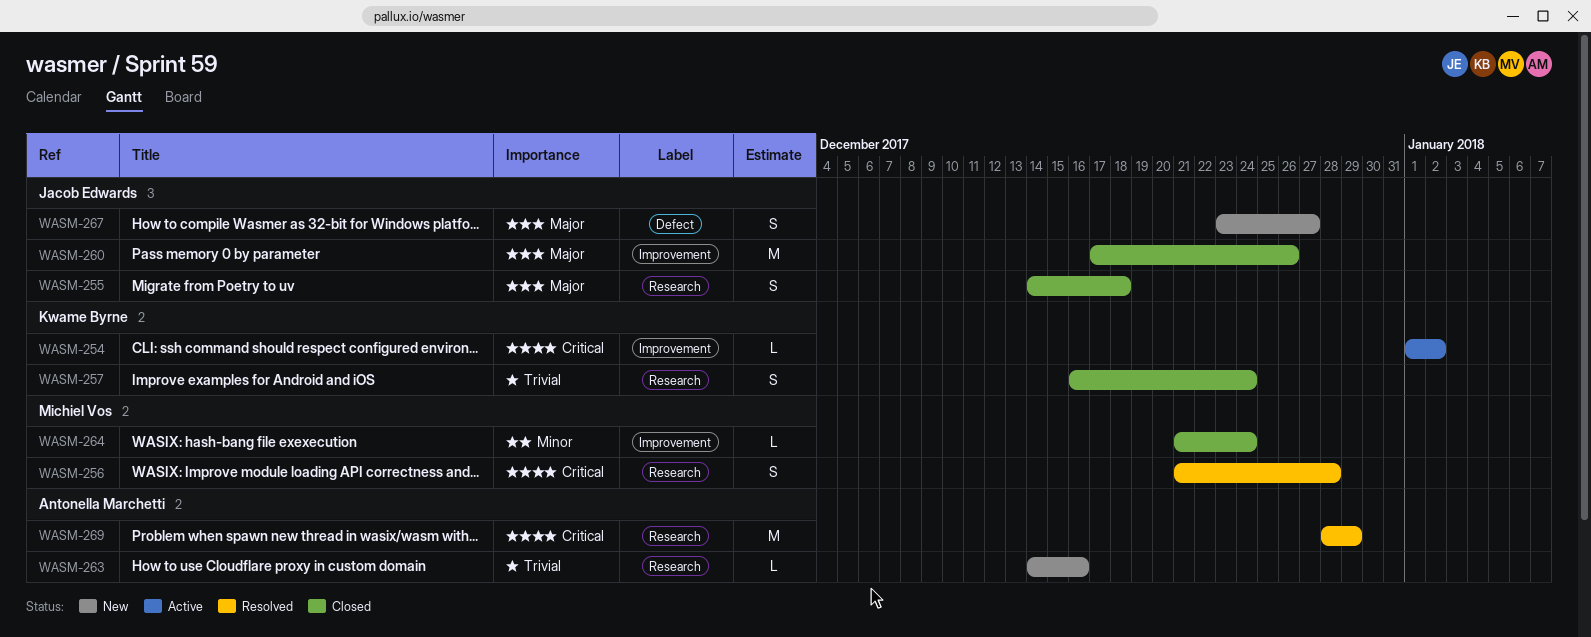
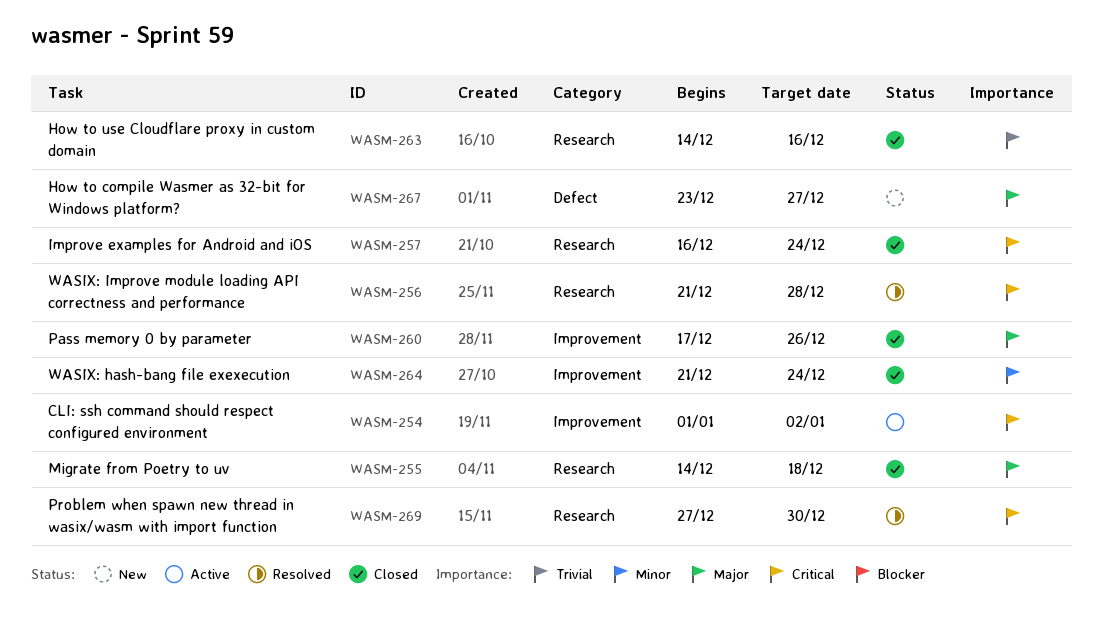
WASM-257, priority: Trivial -> Critical
WASM-263, status: New -> Closed
WASM-269, start: Dec 28 -> Dec 27
WASM-269, due: Dec 29 -> Dec 30

